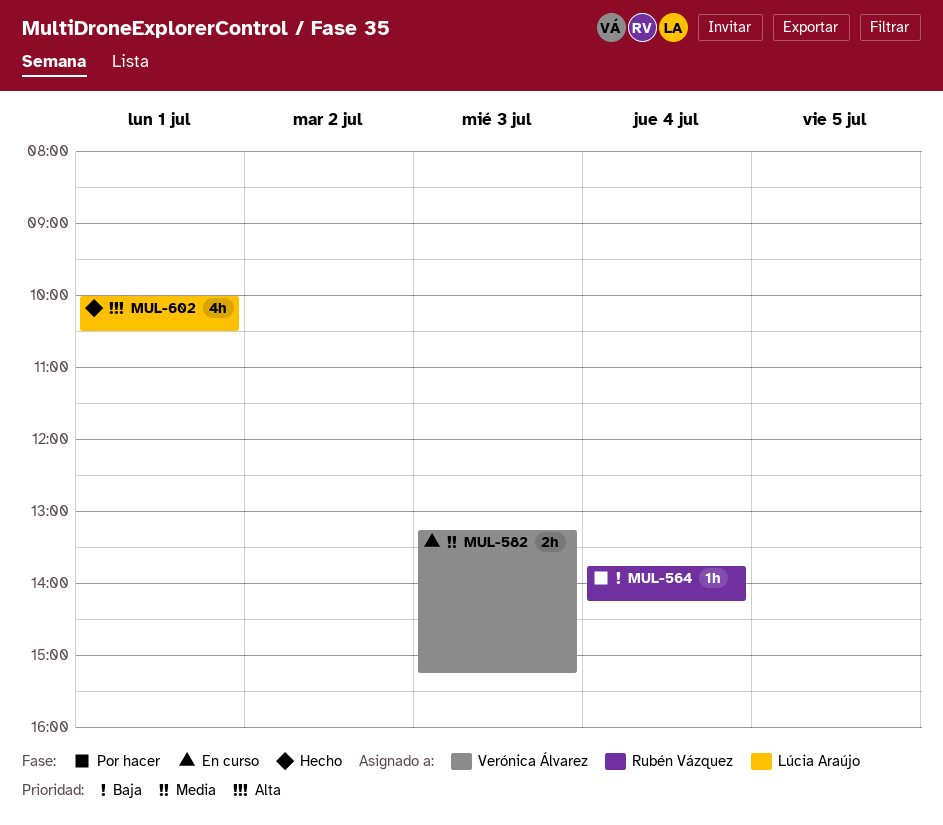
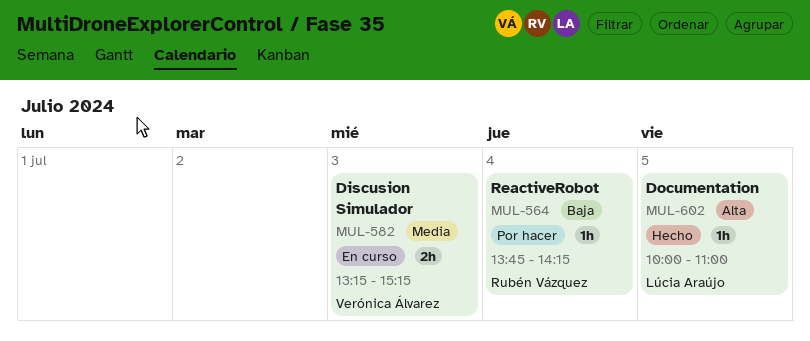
MUL-602, estimate: 4h -> 1h
MUL-602, day: Jul 1 -> Jul 5
MUL-602, ends: 10:30 -> 11:00

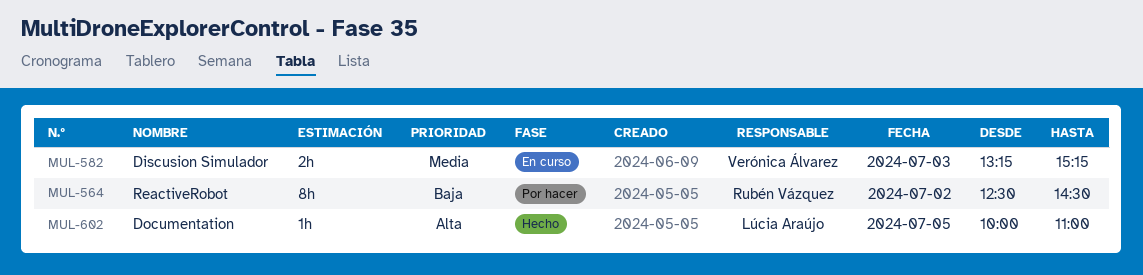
MUL-564, estimate: 1h -> 8h
MUL-564, day: Jul 4 -> Jul 2
MUL-564, begins: 13:45 -> 12:30
MUL-564, ends: 14:15 -> 14:30

